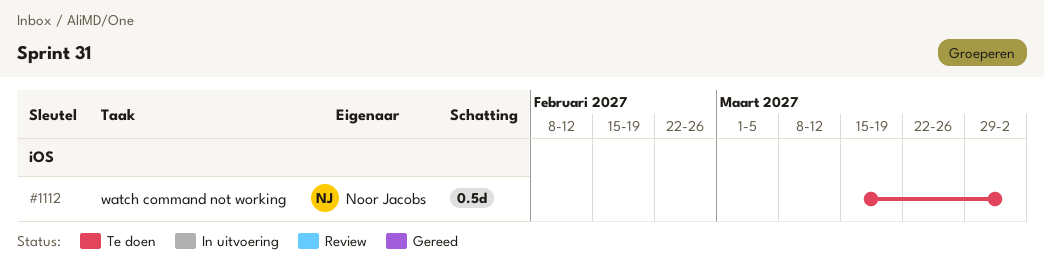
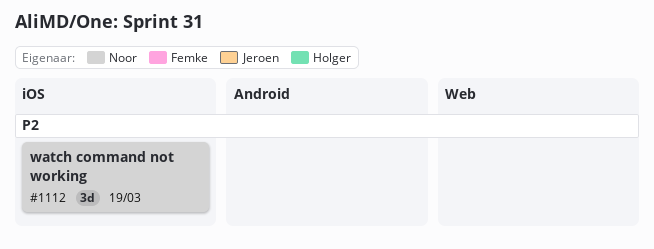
#1112, estimate: 0.5d -> 3d
#1112, due: Apr 2 -> Mar 19

